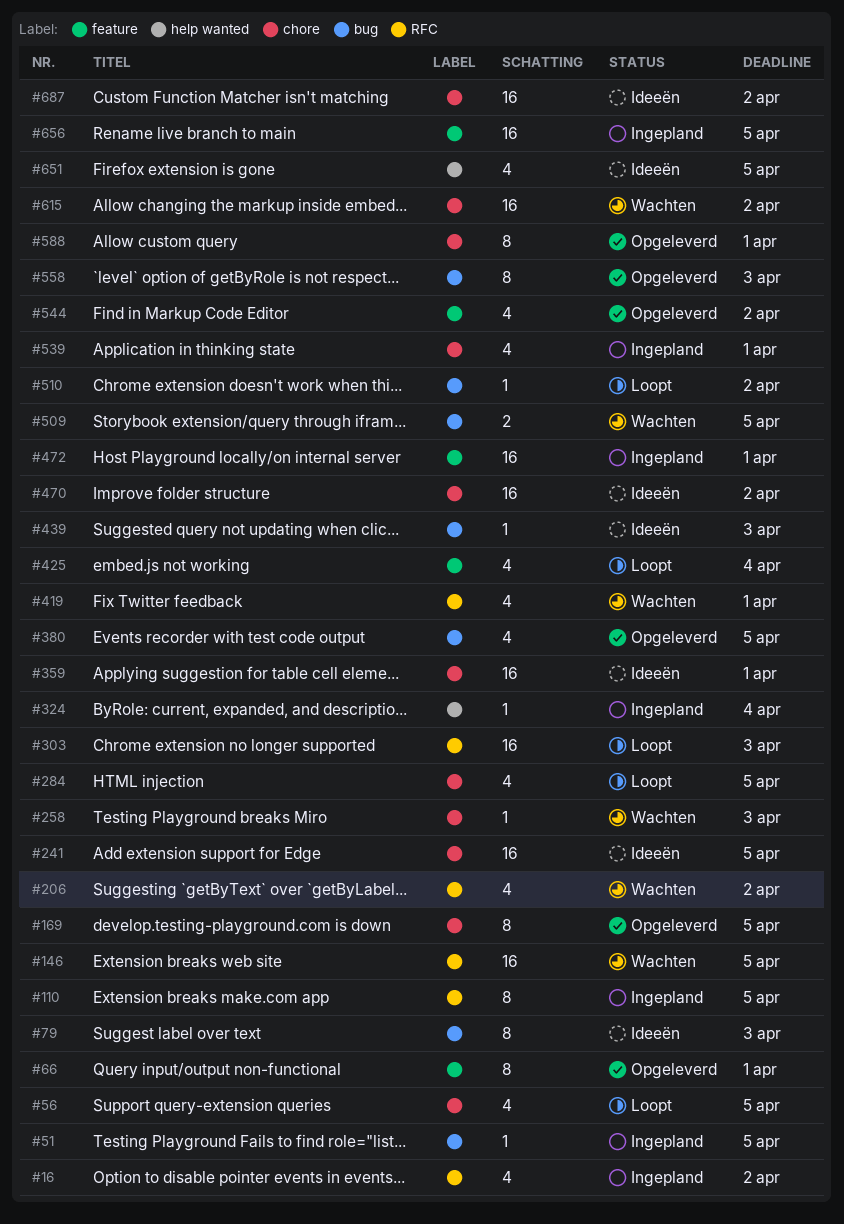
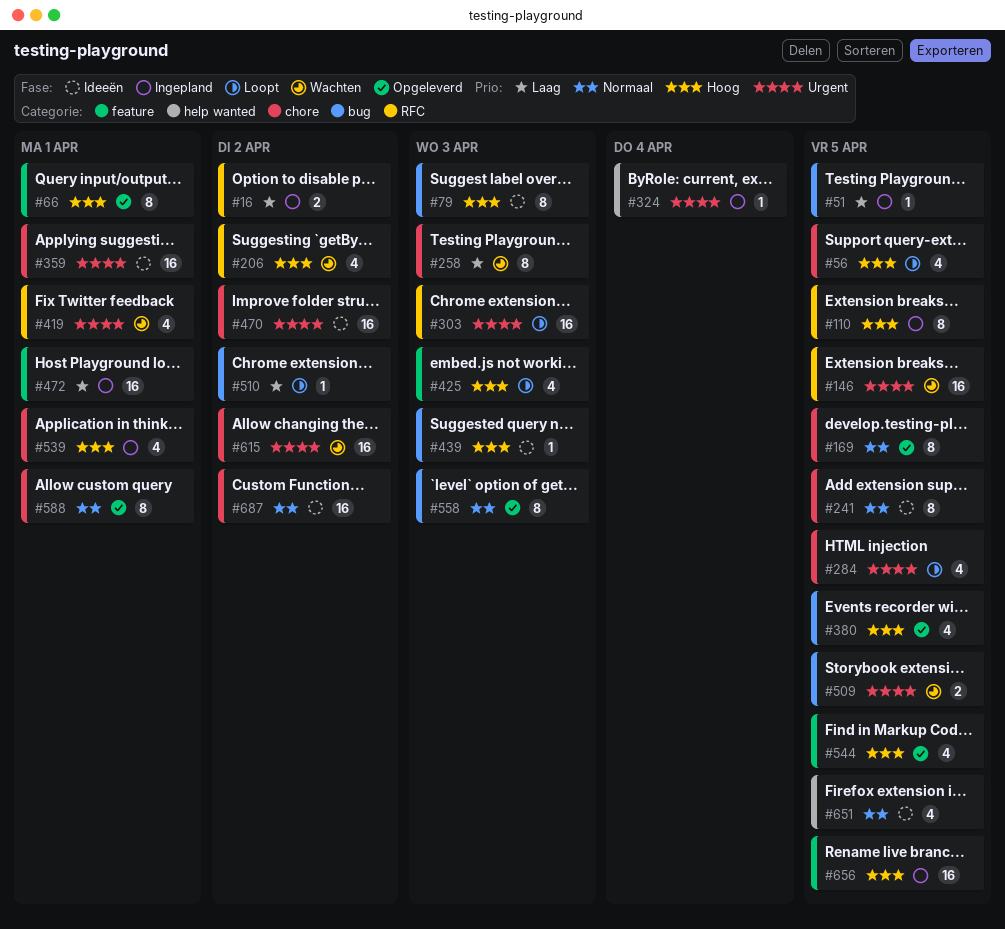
#16, estimate: 4 -> 2
#241, estimate: 16 -> 8
#258, estimate: 1 -> 8
#425, due: Apr 4 -> Apr 3
#544, due: Apr 2 -> Apr 5

